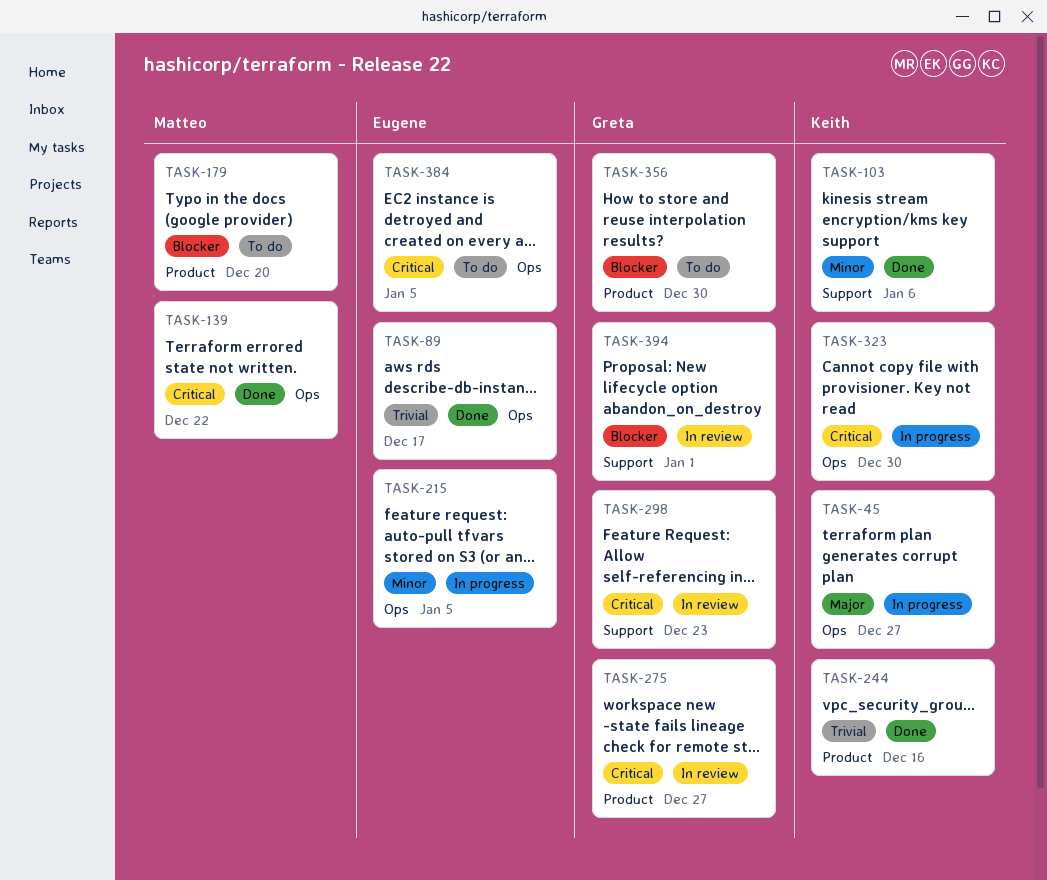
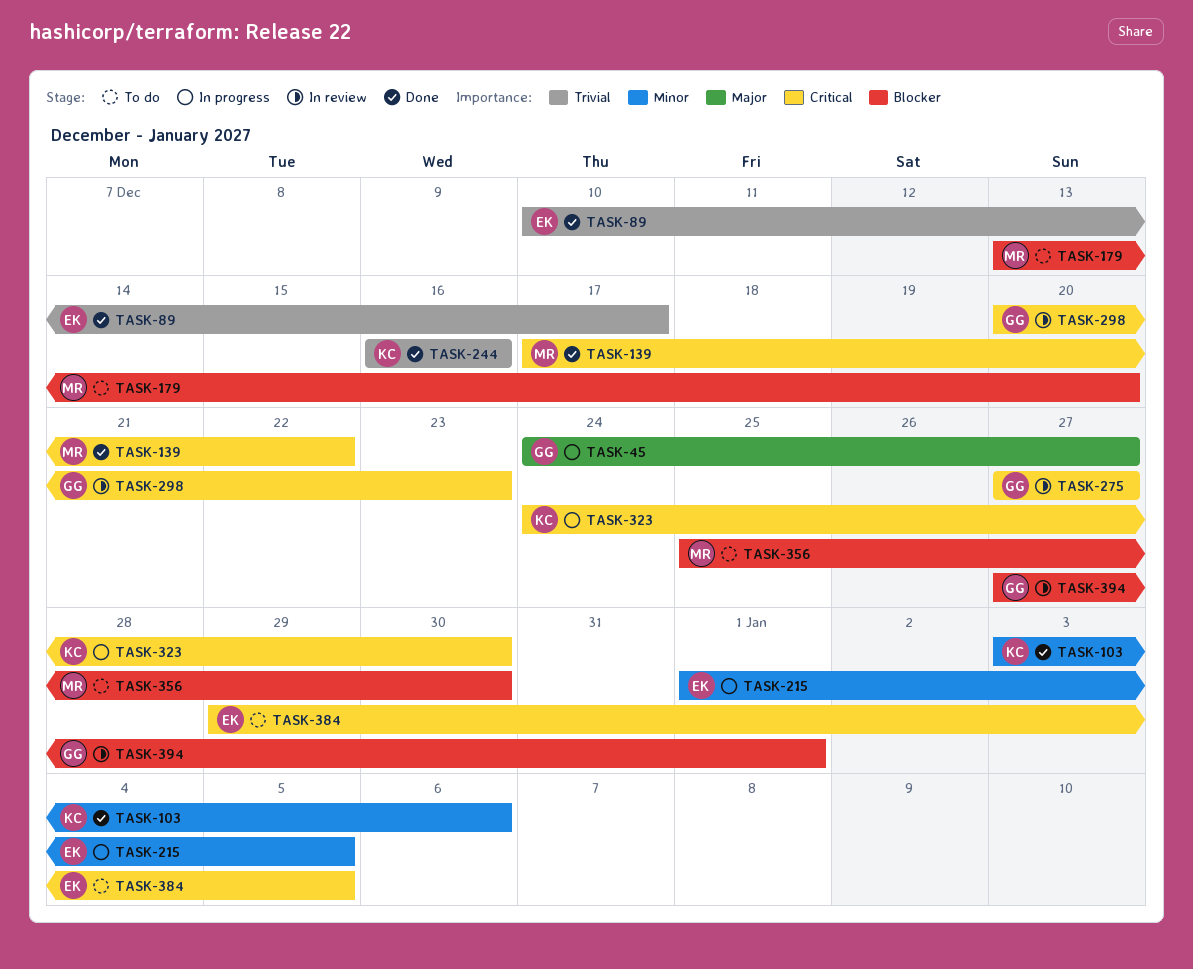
TASK-45, owner: Keith -> Greta
TASK-356, owner: Greta -> Matteo

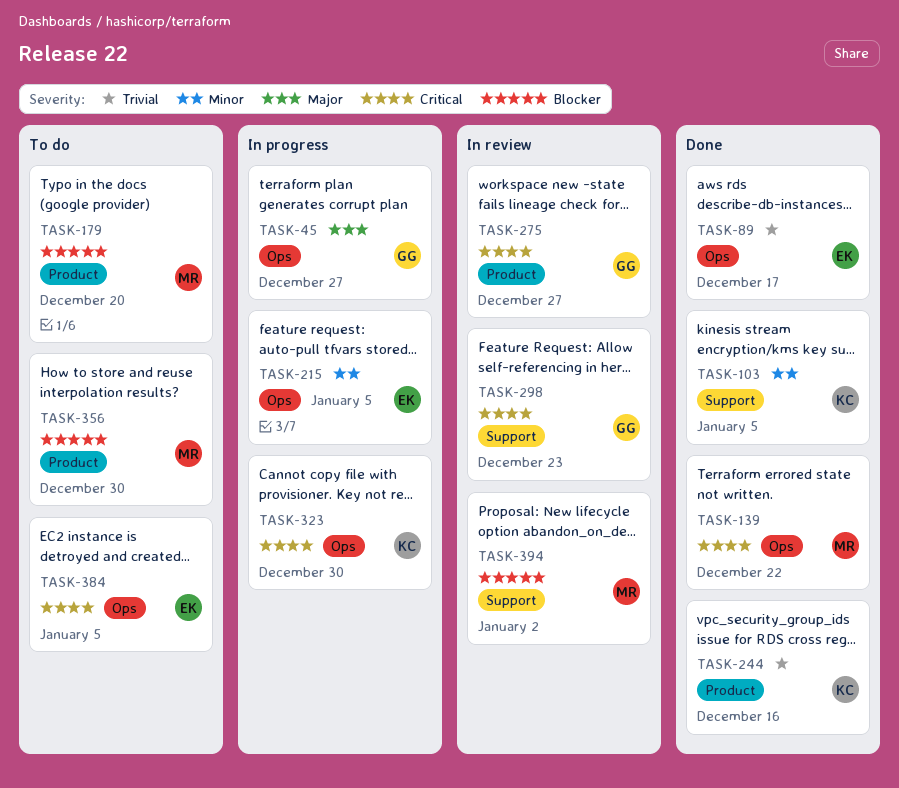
TASK-103, due: Jan 6 -> Jan 5
TASK-394, owner: GG -> MR
TASK-394, due: Jan 1 -> Jan 2

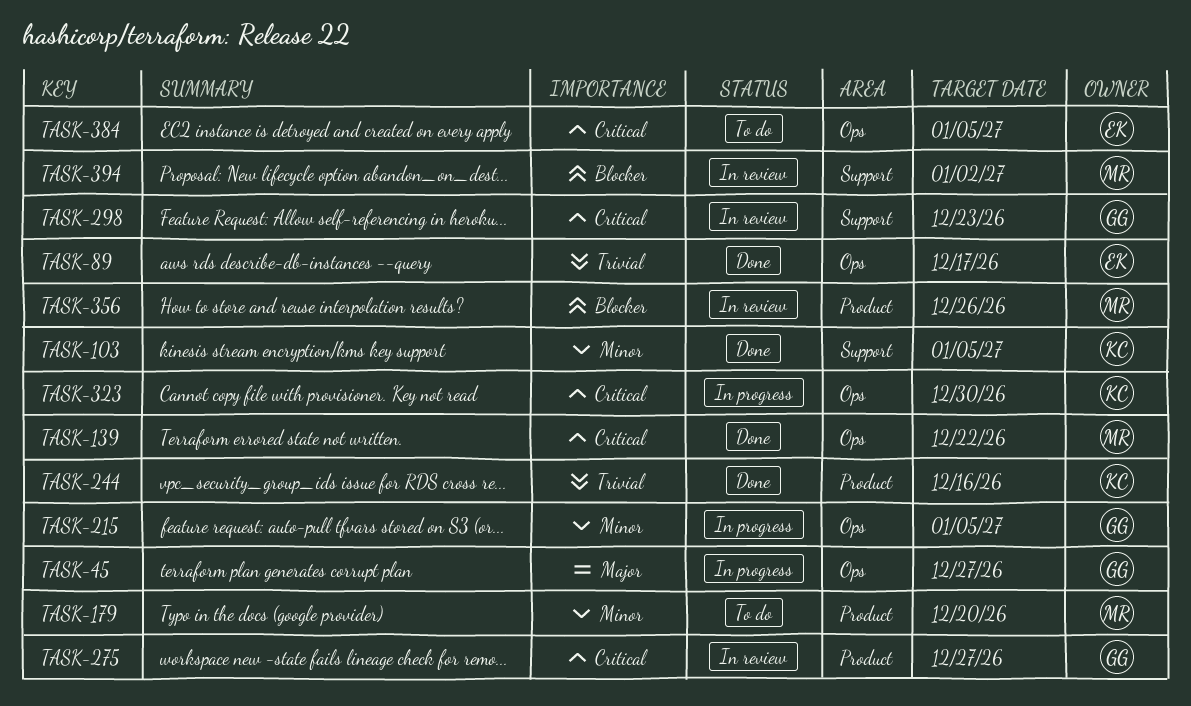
TASK-179, priority: Blocker -> Minor
TASK-215, owner: EK -> GG
TASK-356, status: To do -> In review
TASK-356, due: Dec 30 -> Dec 26

